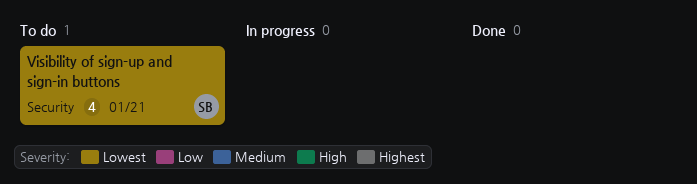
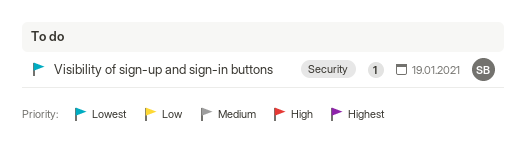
Visibility of sign-up and sign-in buttons, estimate: 4 -> 1
Visibility of sign-up and sign-in buttons, due: Jan 21 -> Jan 19

